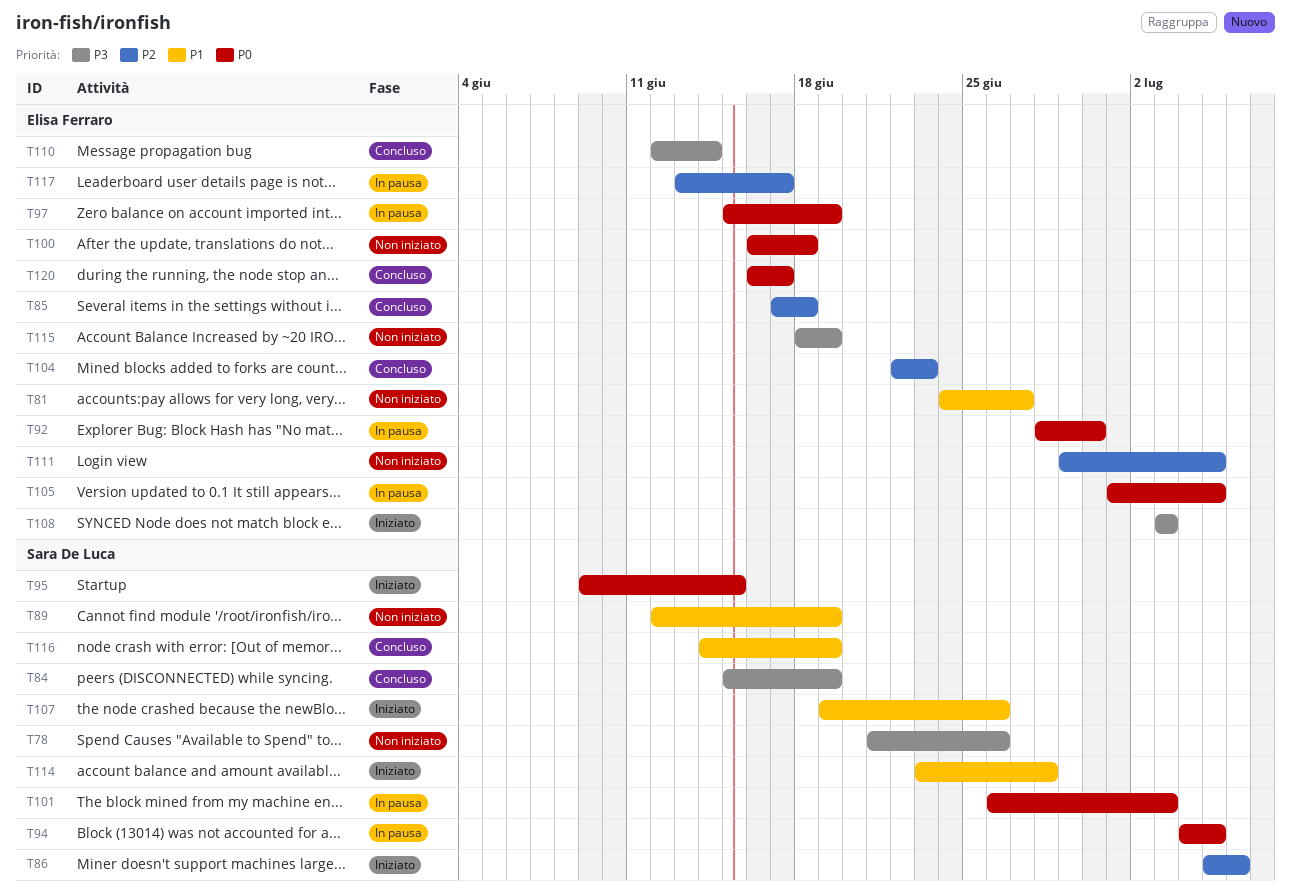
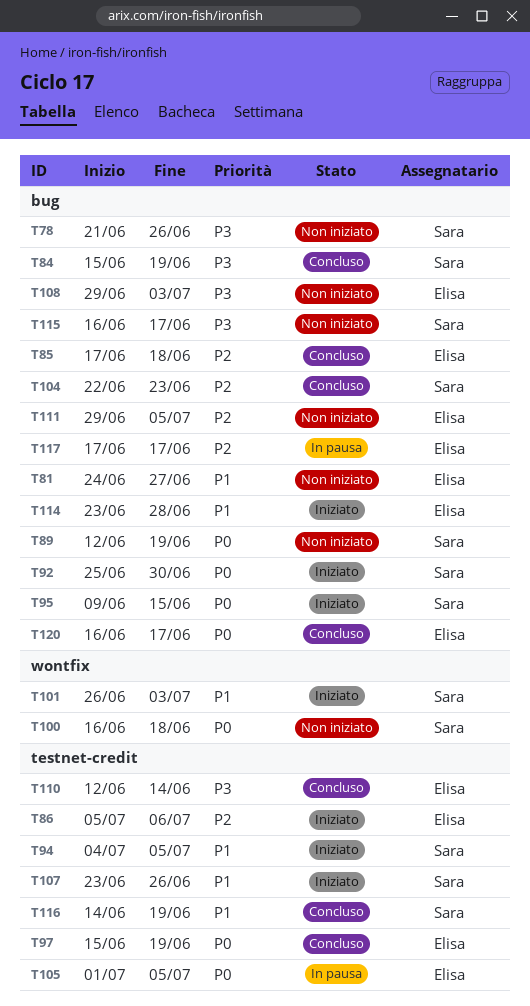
T86, owner: Sara De Luca -> Elisa Ferraro
T89, priority: P1 -> P0
T92, status: In pausa -> Iniziato
T92, owner: Elisa Ferraro -> Sara De Luca
T92, start: Jun 28 -> Jun 25
T94, status: In pausa -> Iniziato
T94, priority: P0 -> P1
T97, status: In pausa -> Concluso
T100, owner: Elisa Ferraro -> Sara De Luca
T101, status: In pausa -> Iniziato
T101, priority: P0 -> P1
T104, owner: Elisa Ferraro -> Sara De Luca
T107, start: Jun 19 -> Jun 23
T108, status: Iniziato -> Non iniziato
T108, start: Jul 3 -> Jun 29
T114, owner: Sara De Luca -> Elisa Ferraro
T115, owner: Elisa Ferraro -> Sara De Luca
T115, start: Jun 18 -> Jun 16
T115, due: Jun 19 -> Jun 17
T117, start: Jun 13 -> Jun 17

